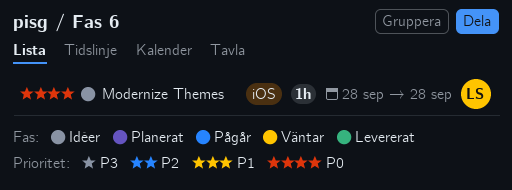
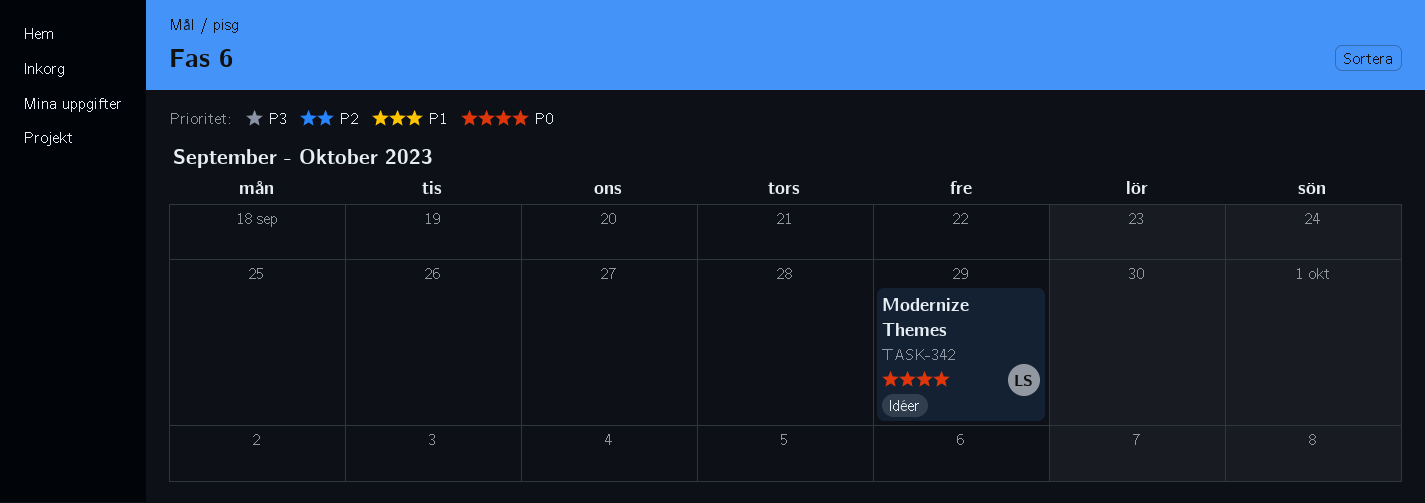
Modernize Themes, due: Sep 28 -> Sep 29

